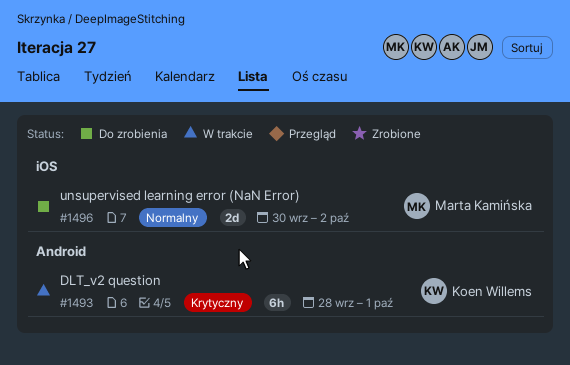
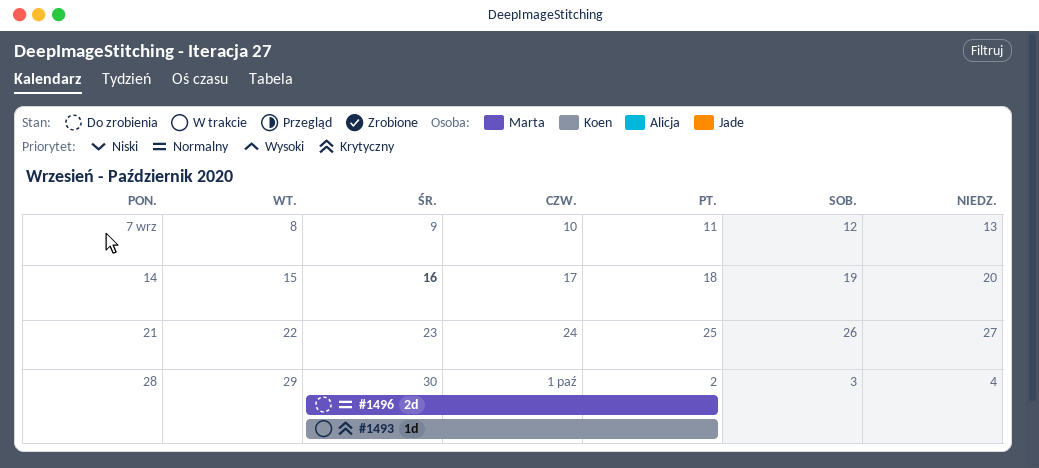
#1493, estimate: 6h -> 1d
#1493, start: Sep 28 -> Sep 30
#1493, due: Oct 1 -> Oct 2

